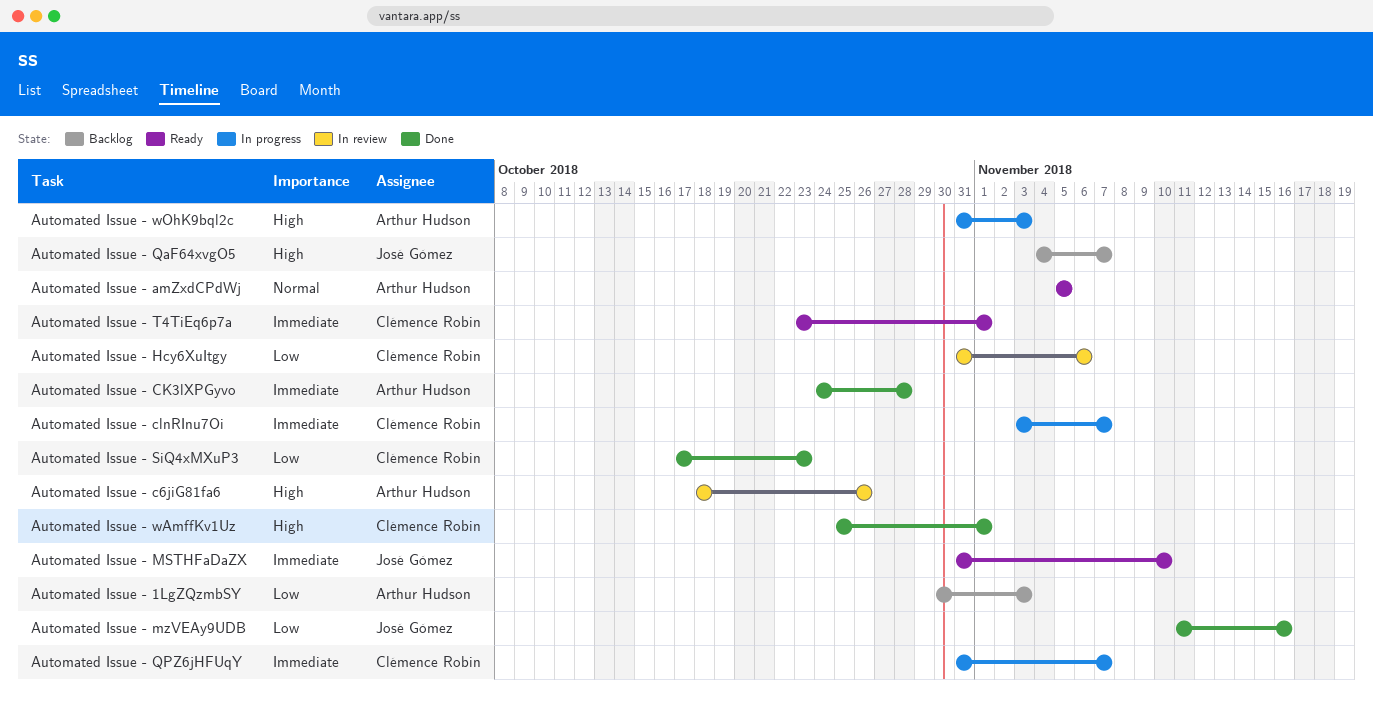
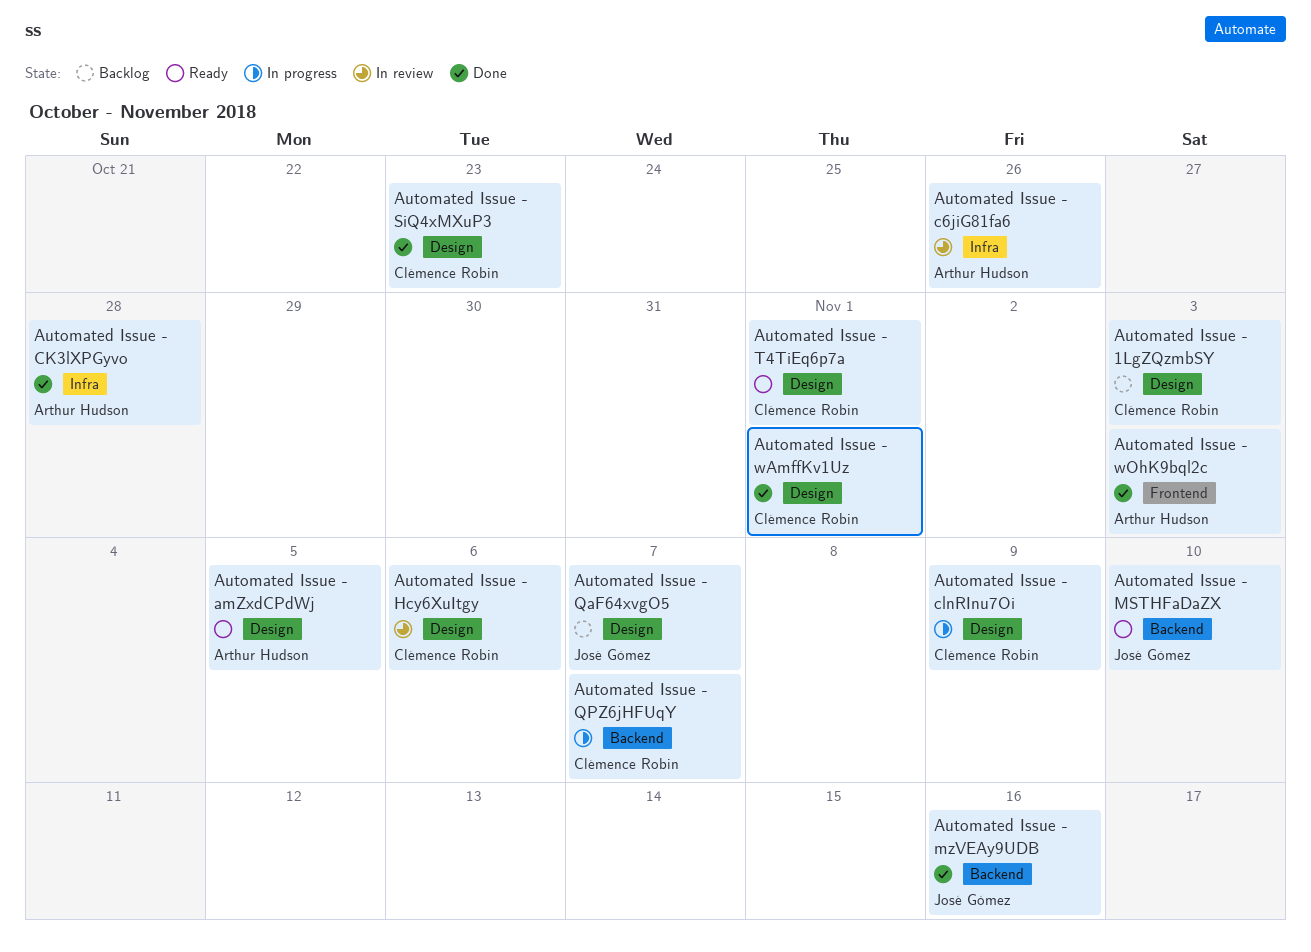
Automated Issue - 1LgZQzmbSY, owner: Arthur Hudson -> Clémence Robin
Automated Issue - clnRInu7Oi, due: Nov 7 -> Nov 9
Automated Issue - wOhK9bql2c, status: In progress -> Done

